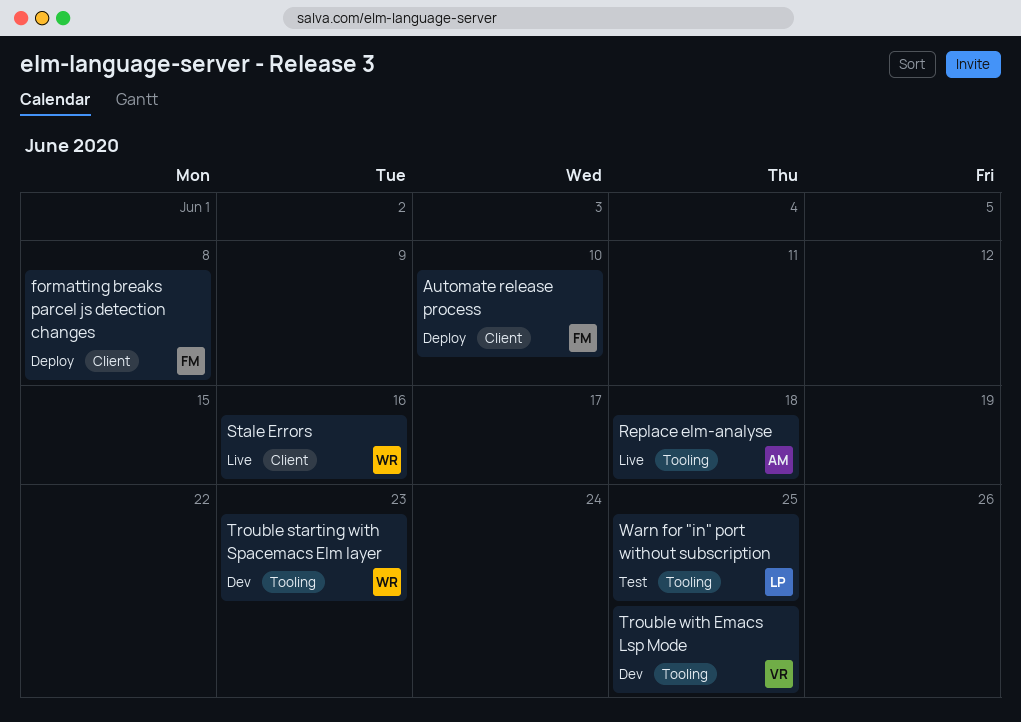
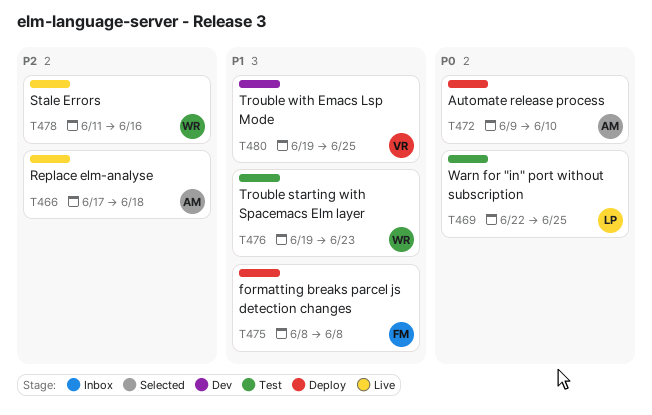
Automate release process, owner: FM -> AM
Trouble starting with Spacemacs Elm layer, status: Dev -> Test

